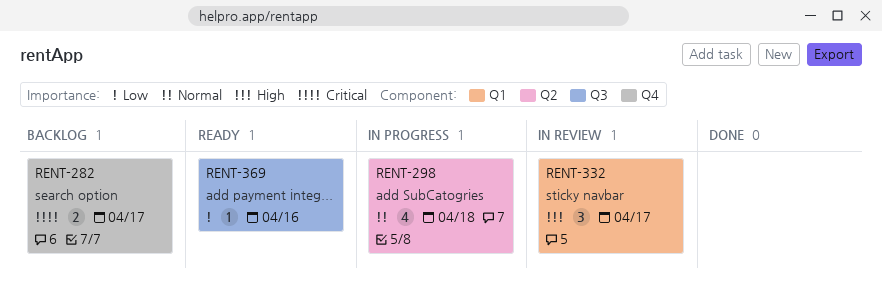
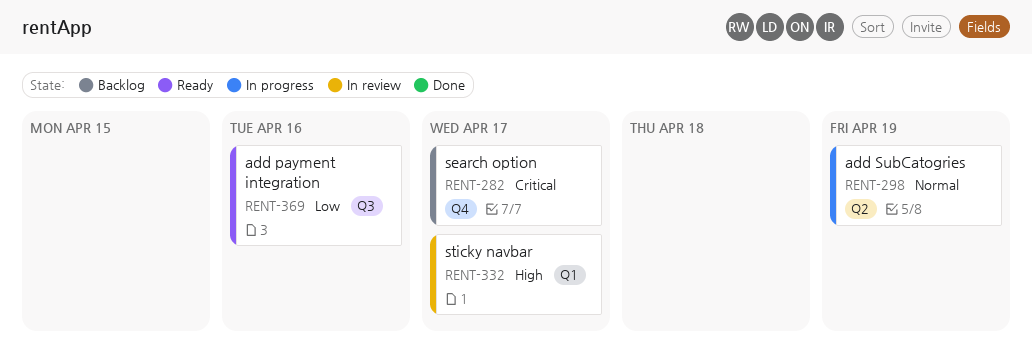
RENT-298, due: Apr 18 -> Apr 19

